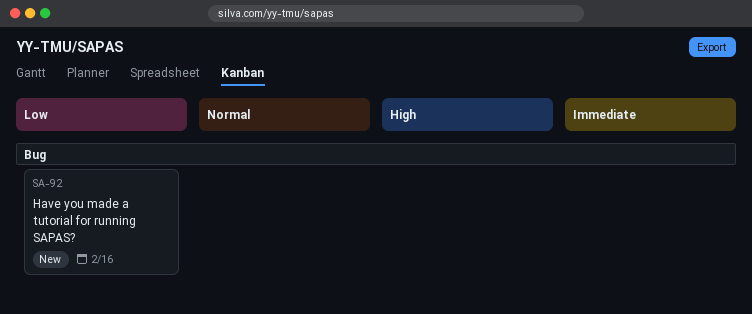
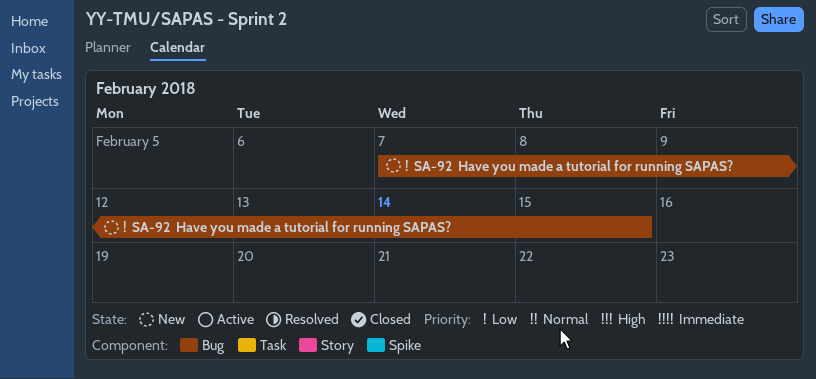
SA-92, due: Feb 16 -> Feb 15

